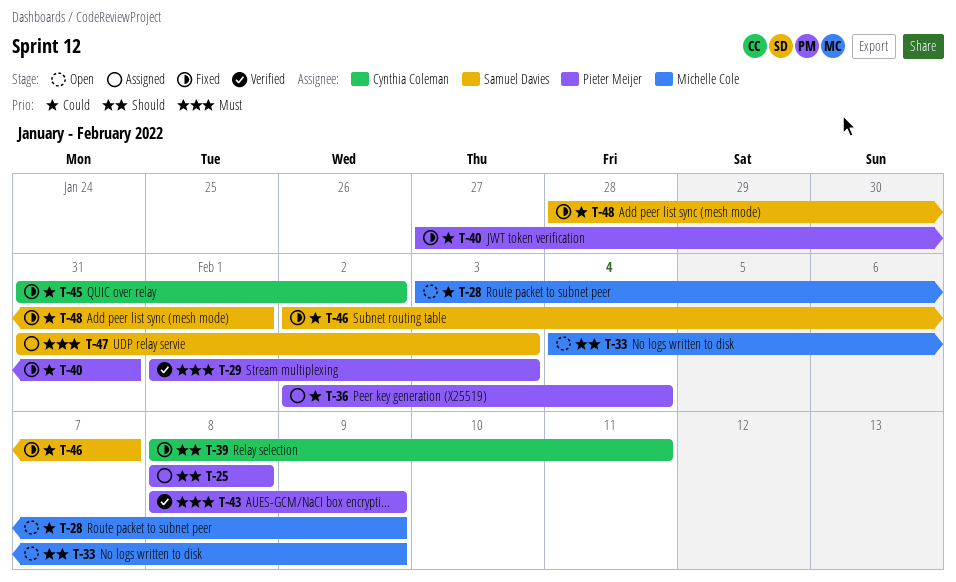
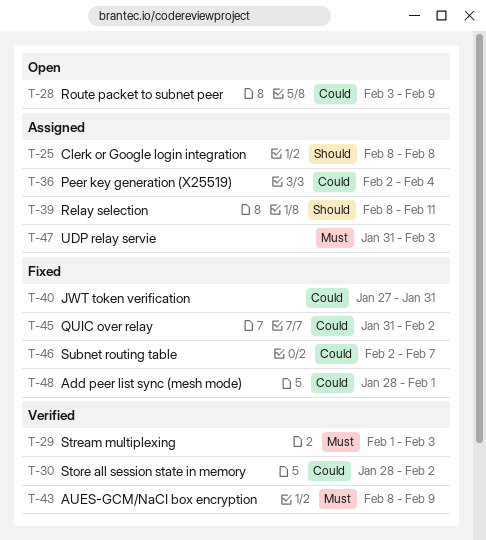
T-30: none -> present
T-33: present -> none
T-39, status: Fixed -> Assigned

